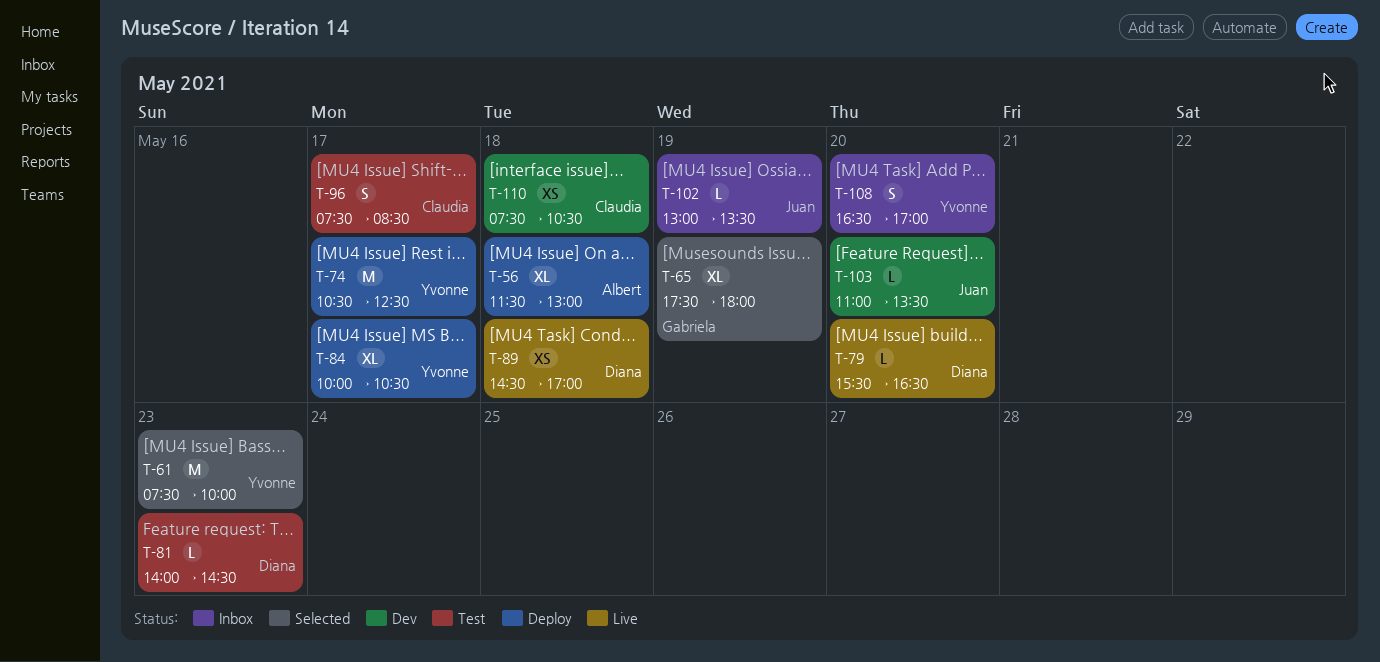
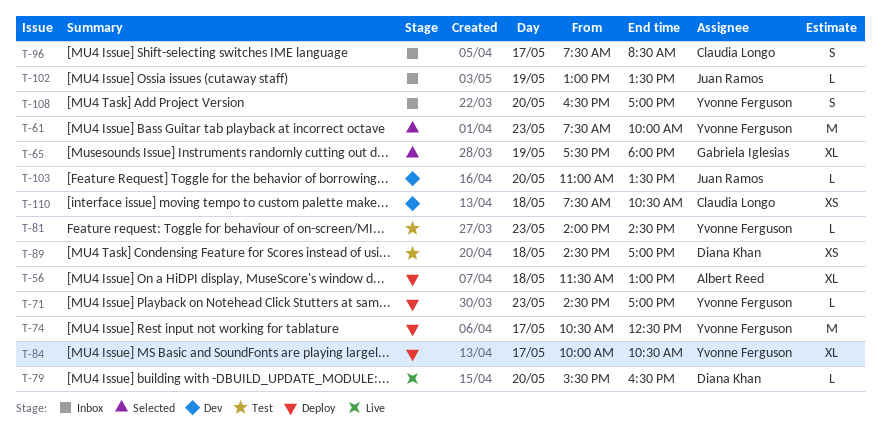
T-71: none -> present
T-81, owner: Diana Khan -> Yvonne Ferguson
T-89, status: Live -> Test
T-96, status: Test -> Inbox

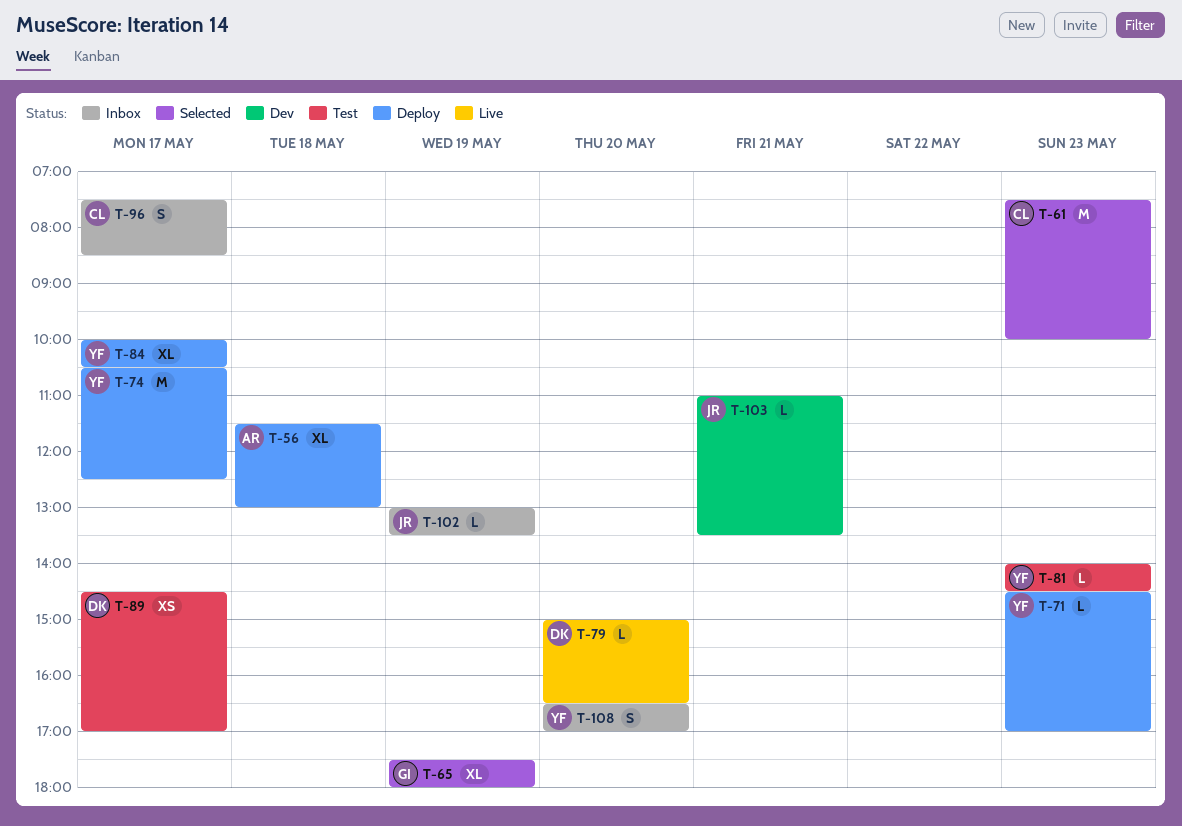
T-61, owner: Yvonne Ferguson -> Claudia Longo
T-79, begins: 15:30 -> 15:00
T-89, day: May 18 -> May 17
T-103, day: May 20 -> May 21
T-110: present -> none

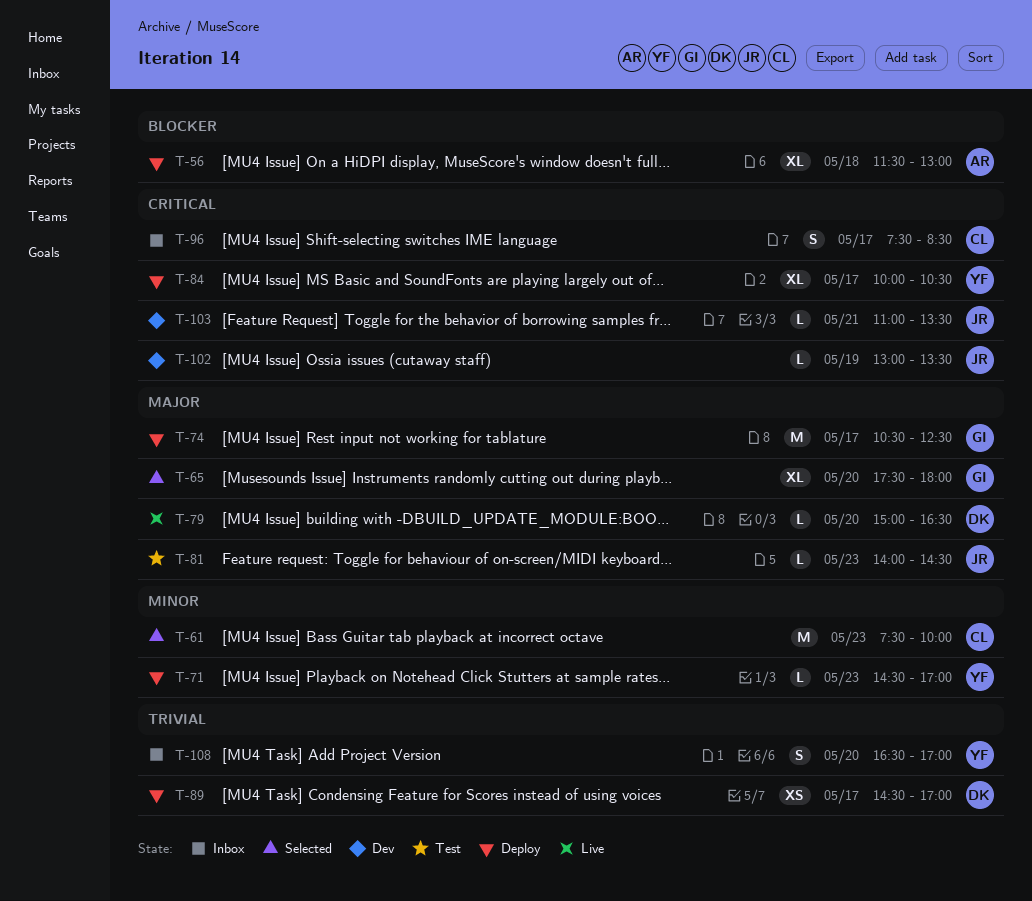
T-65, day: May 19 -> May 20
T-74, owner: YF -> GI
T-81, owner: YF -> JR
T-89, status: Test -> Deploy
T-102, status: Inbox -> Dev

